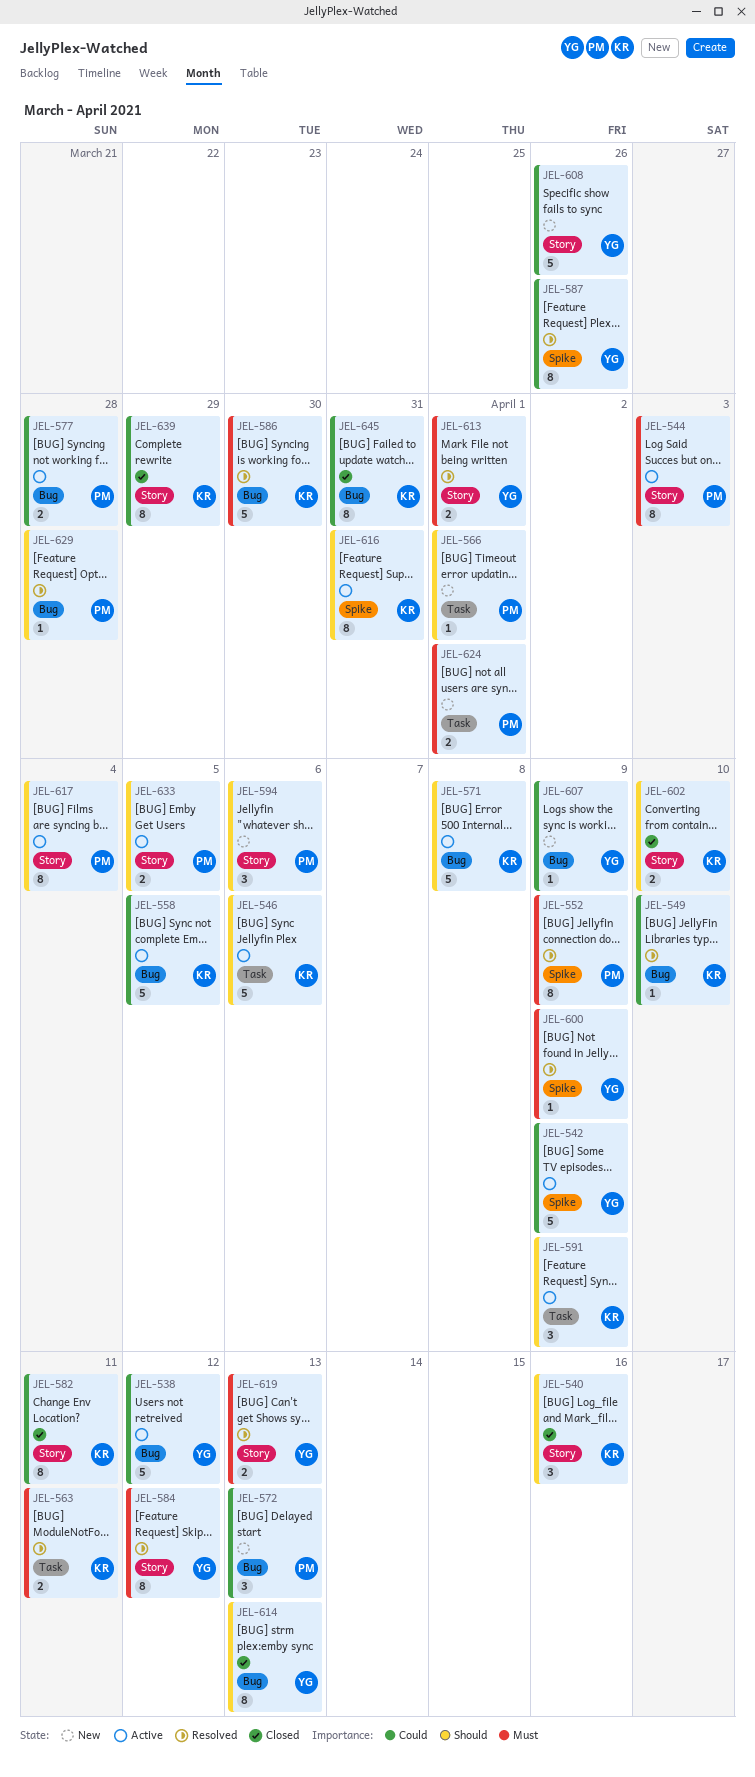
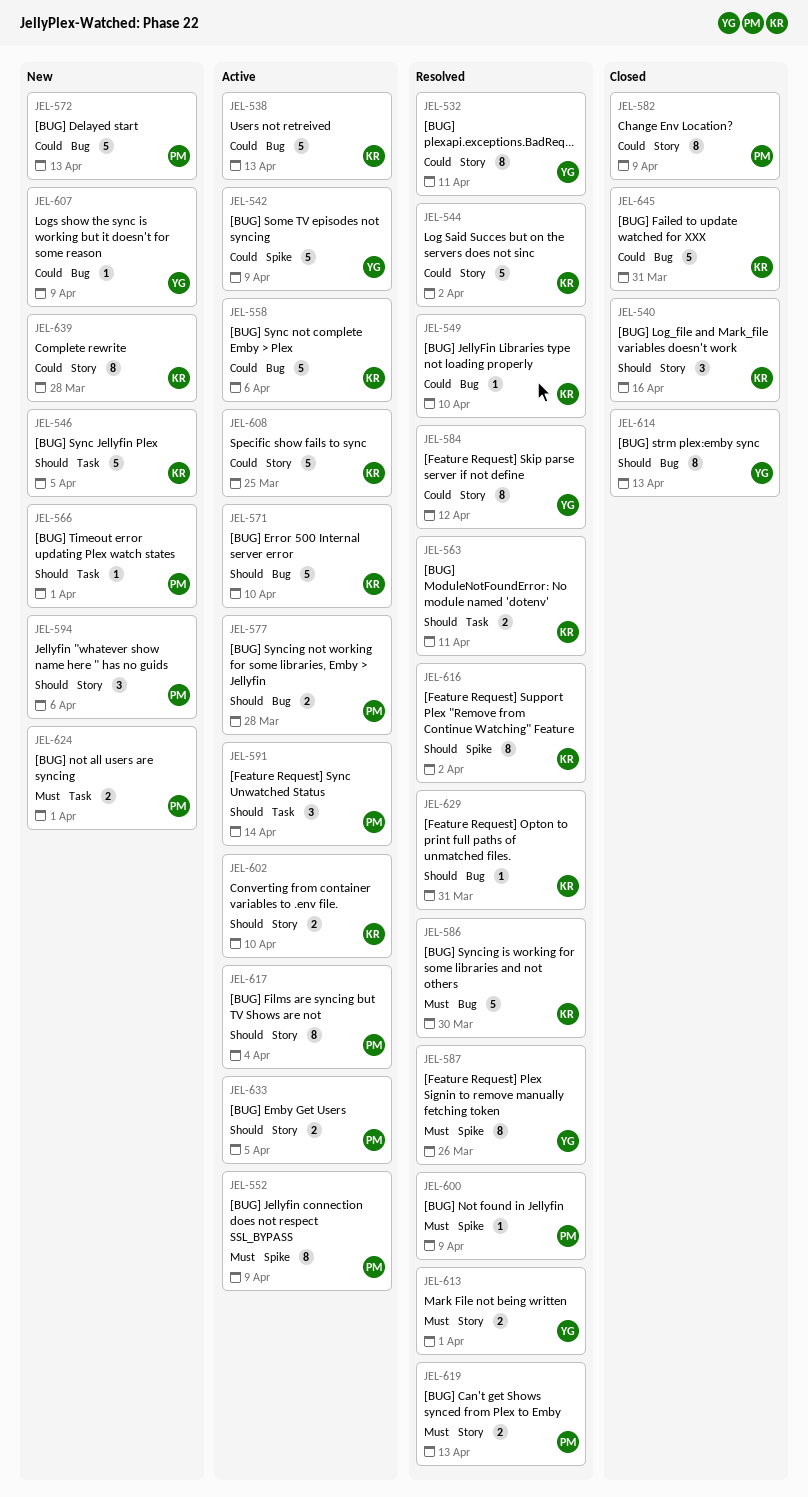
JEL-532: none -> present
JEL-538, owner: YG -> KR
JEL-538, due: Apr 12 -> Apr 13
JEL-544, status: Active -> Resolved
JEL-544, owner: PM -> KR
JEL-544, priority: Must -> Could
JEL-544, estimate: 8 -> 5
JEL-544, due: Apr 3 -> Apr 2
JEL-546, status: Active -> New
JEL-546, due: Apr 6 -> Apr 5
JEL-552, status: Resolved -> Active
JEL-558, due: Apr 5 -> Apr 6
JEL-563, priority: Must -> Should
JEL-571, due: Apr 8 -> Apr 10
JEL-572, estimate: 3 -> 5
JEL-577, priority: Could -> Should
JEL-582, owner: KR -> PM
JEL-582, due: Apr 11 -> Apr 9
JEL-584, priority: Must -> Could
JEL-587, priority: Could -> Must
JEL-591, owner: KR -> PM
JEL-591, due: Apr 9 -> Apr 14
JEL-600, owner: YG -> PM
JEL-602, status: Closed -> Active
JEL-608, status: New -> Active
JEL-608, owner: YG -> KR
JEL-608, due: Mar 26 -> Mar 25
JEL-616, status: Active -> Resolved
JEL-616, due: Mar 31 -> Apr 2
JEL-619, owner: YG -> PM
JEL-629, owner: PM -> KR
JEL-629, due: Mar 28 -> Mar 31
JEL-639, status: Closed -> New
JEL-639, due: Mar 29 -> Mar 28
JEL-645, estimate: 8 -> 5

